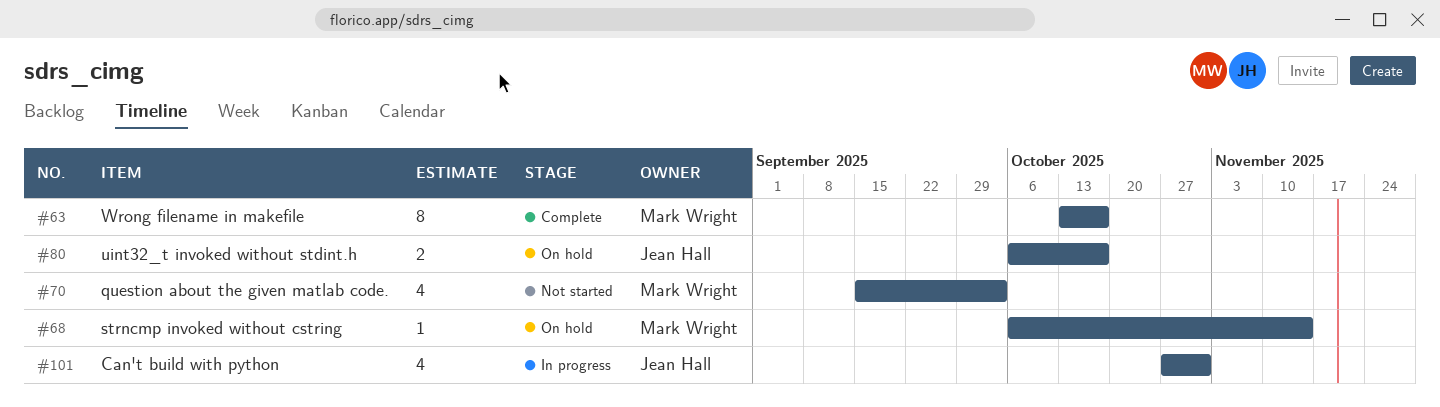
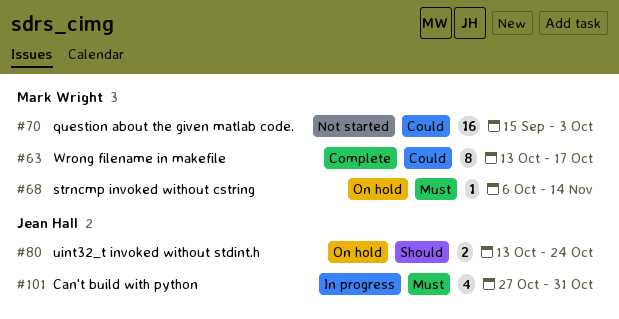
#70, estimate: 4 -> 16
#80, start: Oct 6 -> Oct 13
#80, due: Oct 17 -> Oct 24

